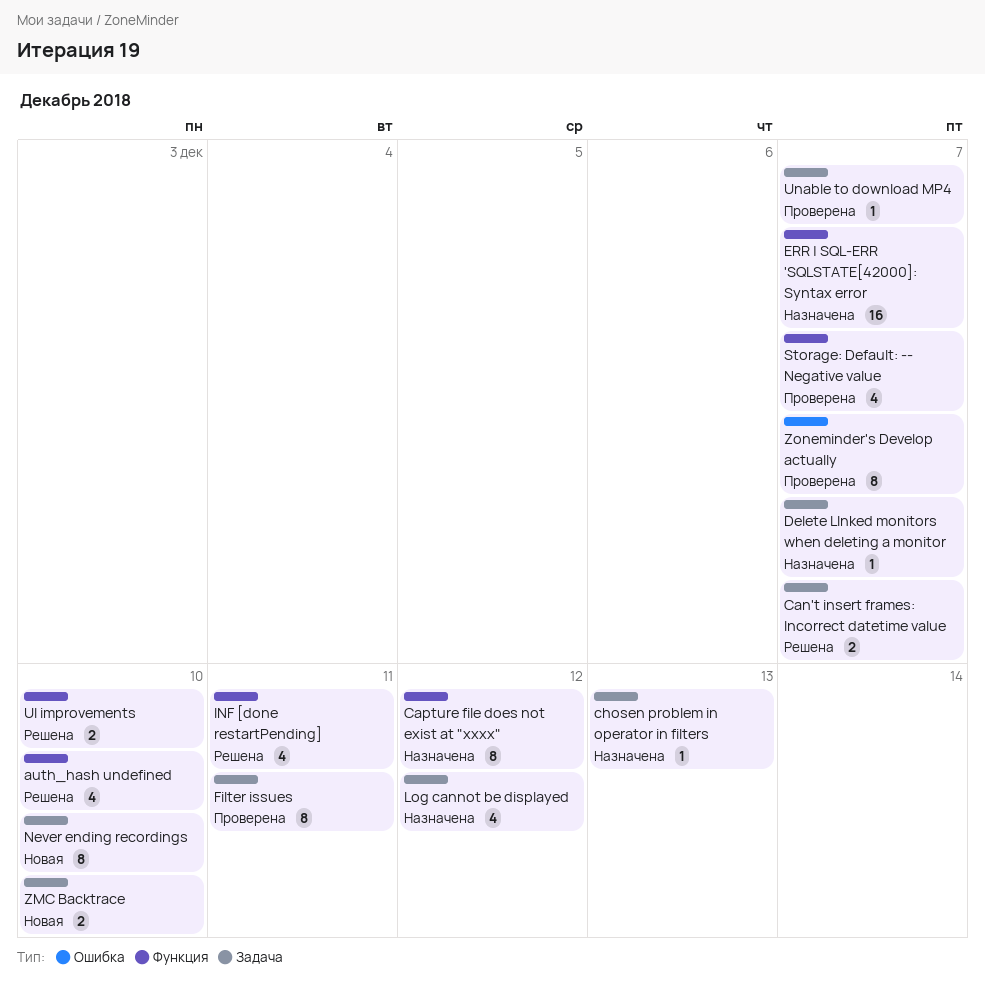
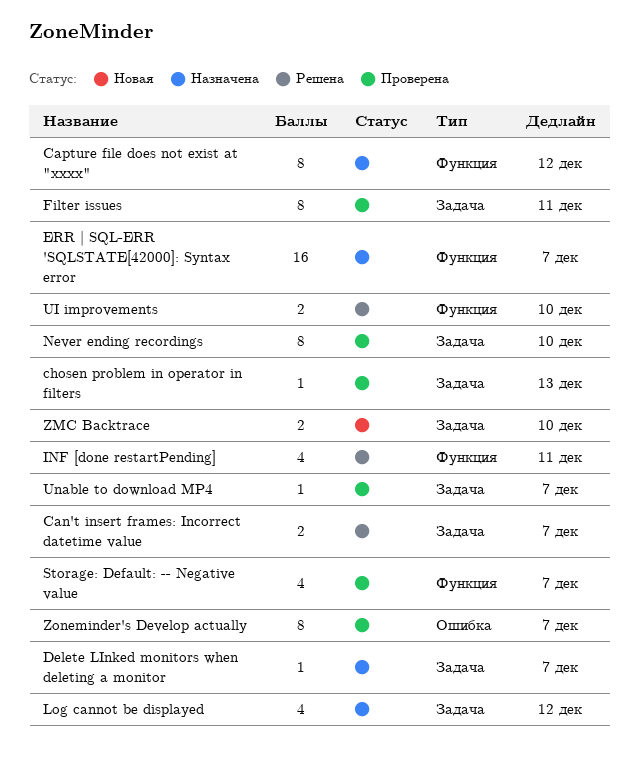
auth_hash undefined: present -> none
chosen problem in operator in filters, status: Назначена -> Проверена
Never ending recordings, status: Новая -> Проверена

